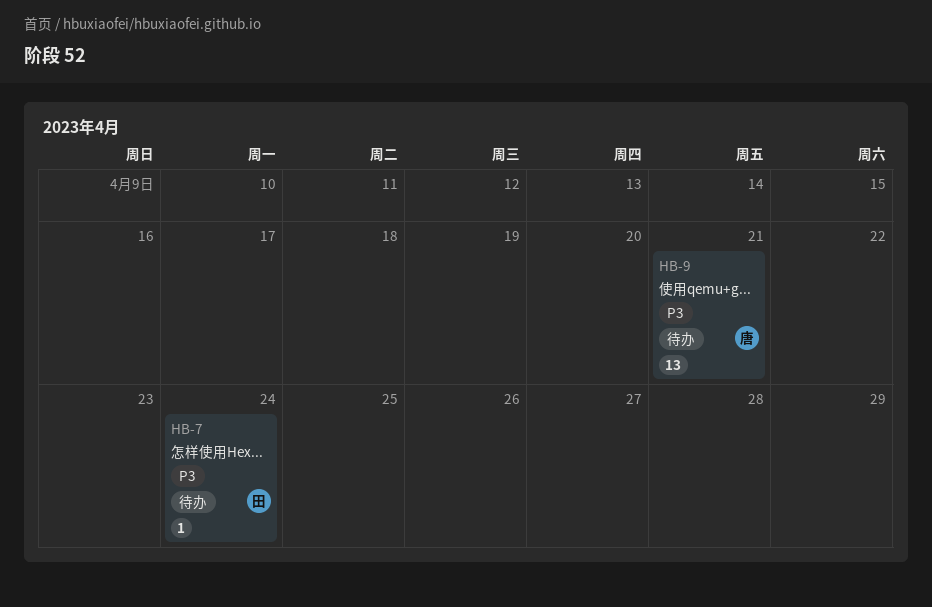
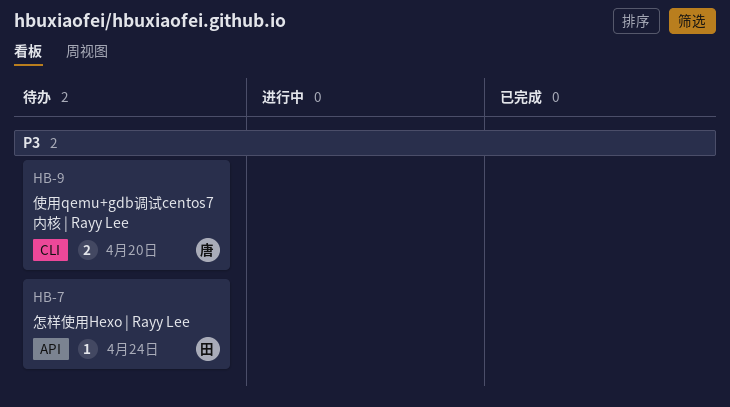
HB-9, estimate: 13 -> 2
HB-9, due: Apr 21 -> Apr 20

